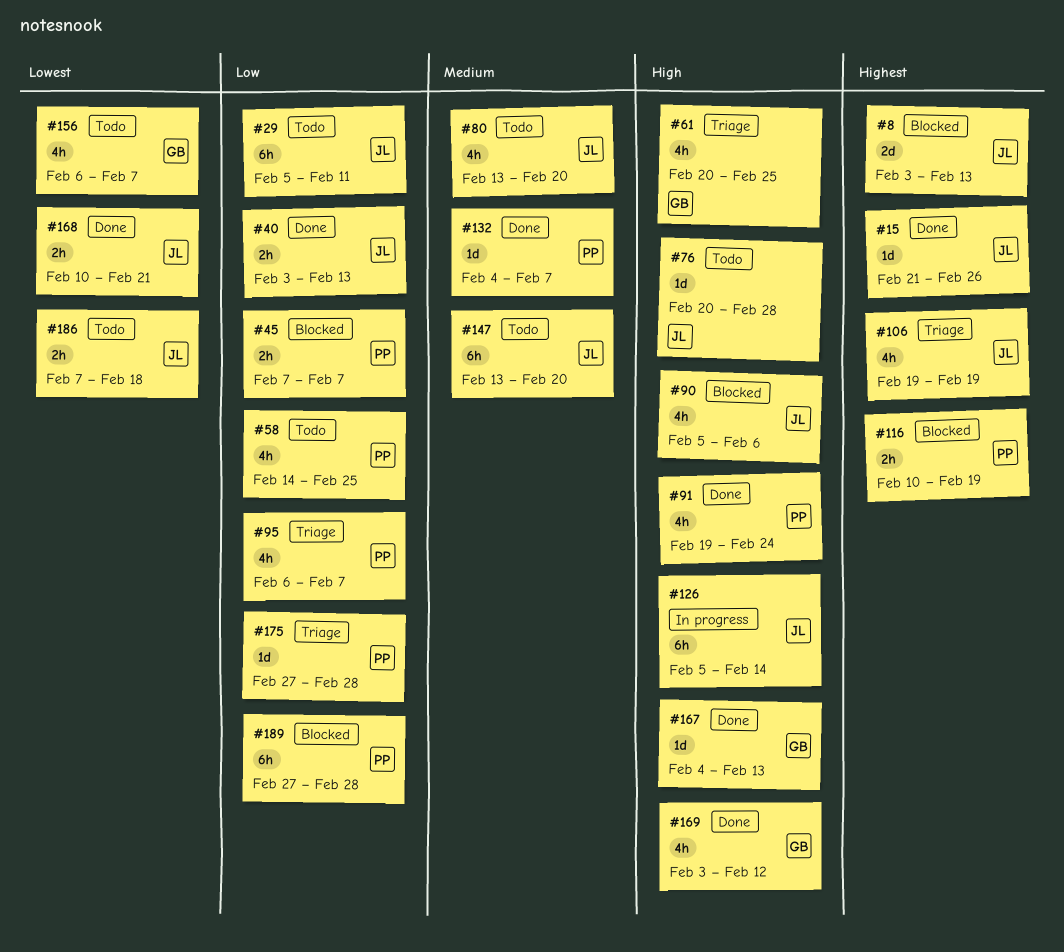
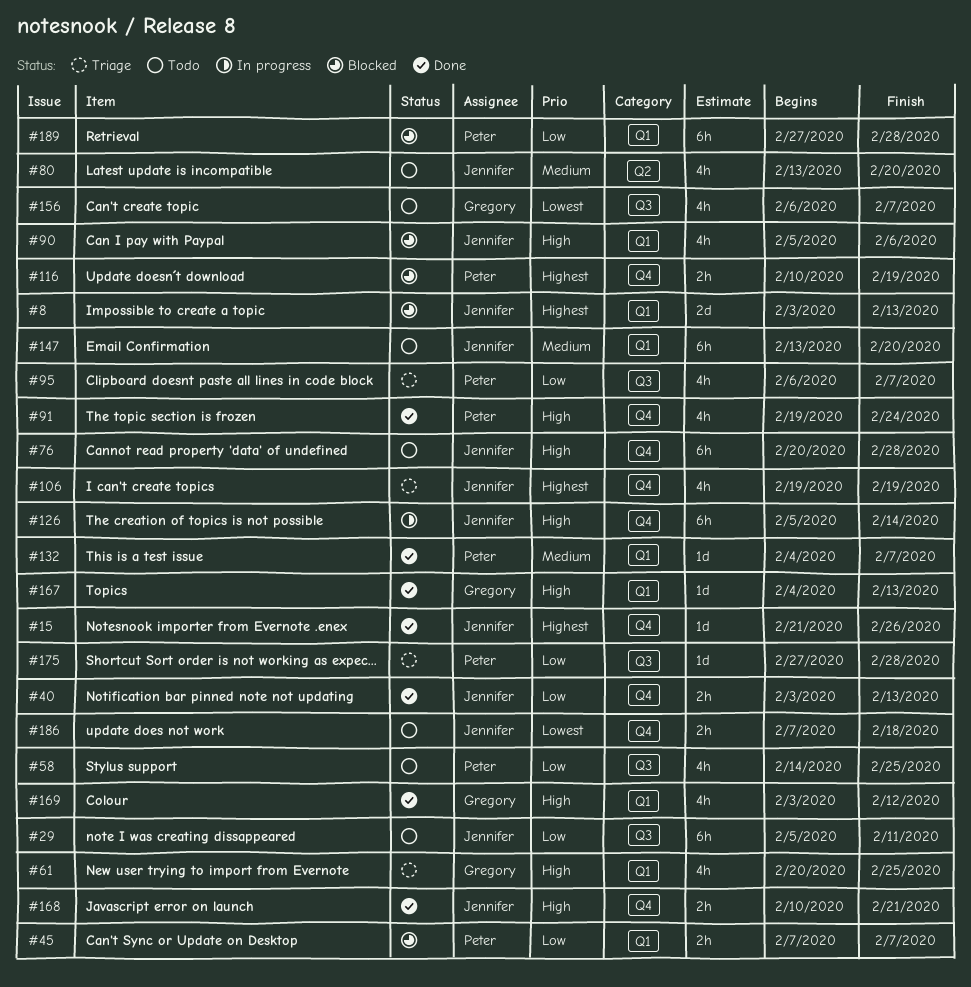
#76, estimate: 1d -> 6h
#168, priority: Lowest -> High

